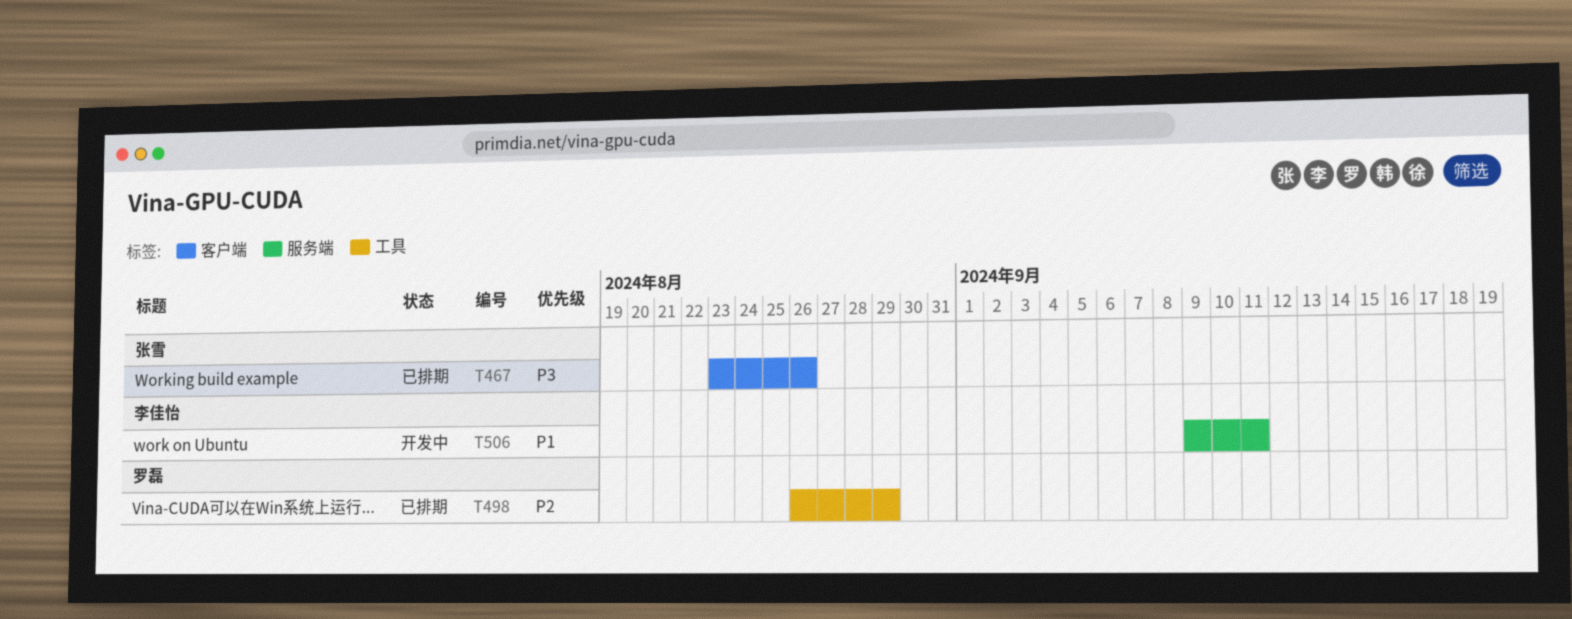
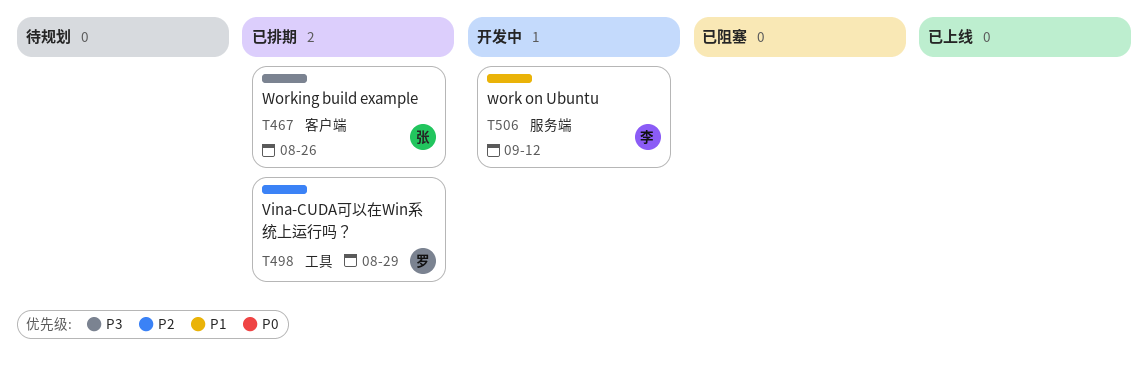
T506, due: Sep 11 -> Sep 12

